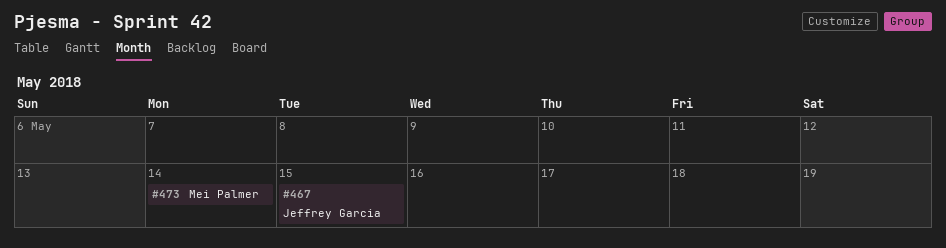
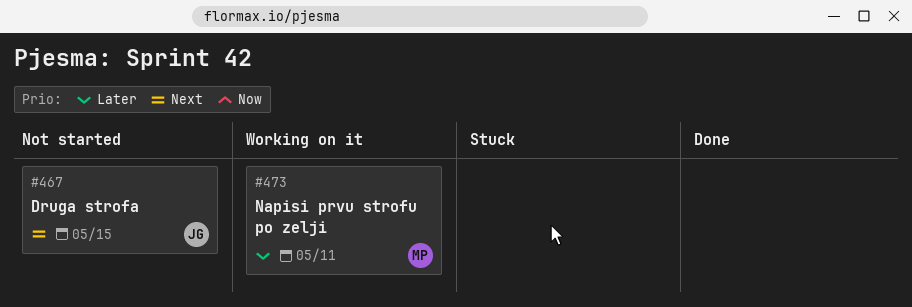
#473, due: May 14 -> May 11

